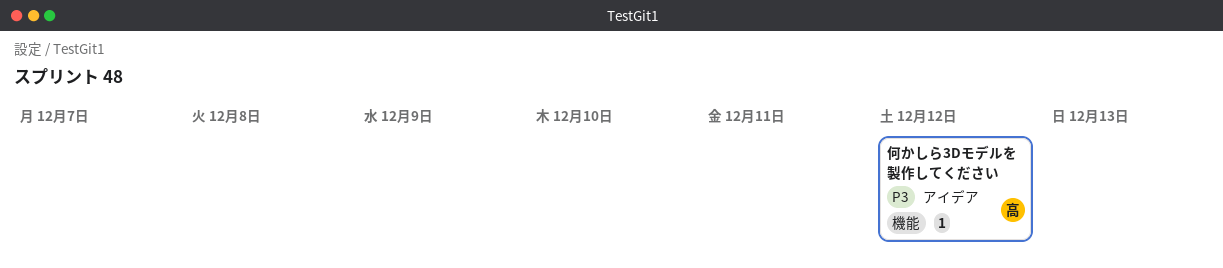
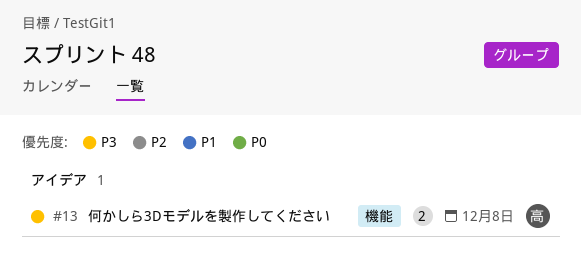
何かしら3Dモデルを製作してください, estimate: 1 -> 2
何かしら3Dモデルを製作してください, due: Dec 12 -> Dec 8

